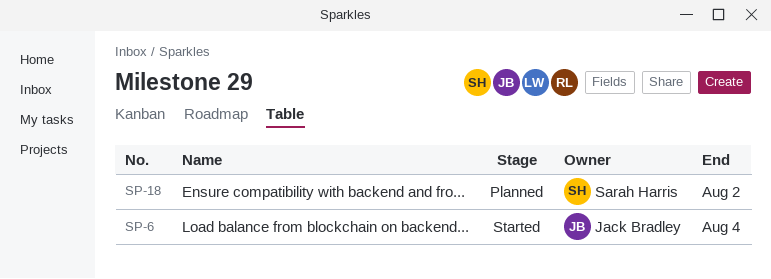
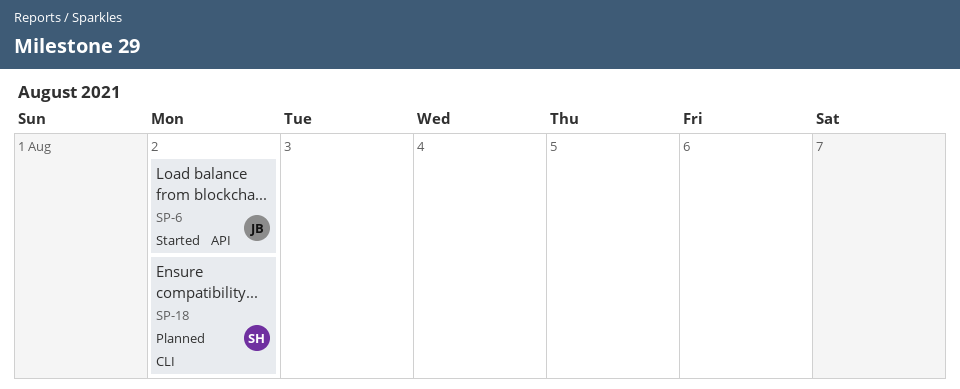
SP-6, due: Aug 4 -> Aug 2

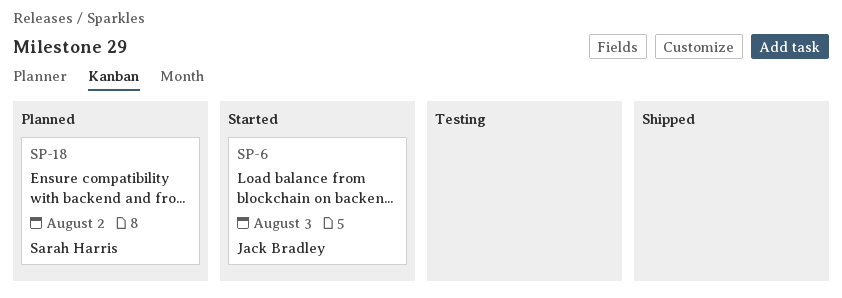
SP-6, due: Aug 2 -> Aug 3

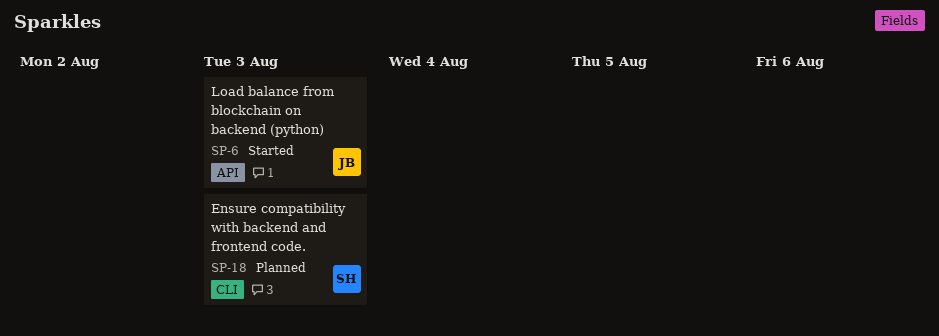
SP-18, due: Aug 2 -> Aug 3

